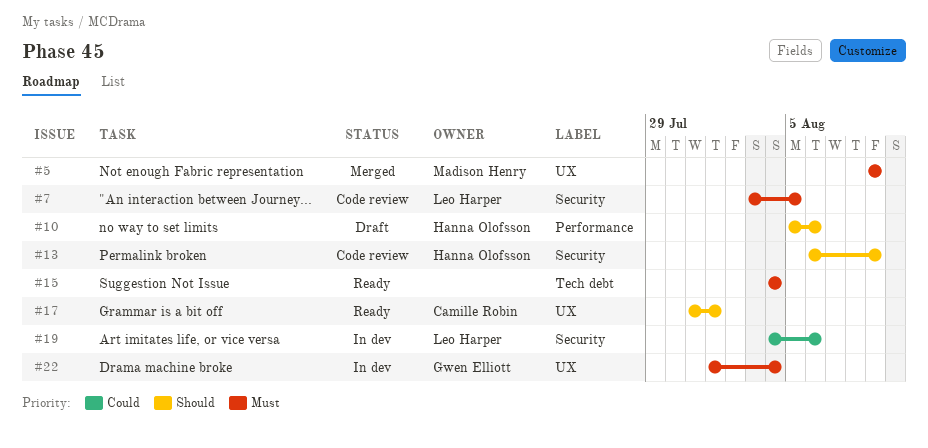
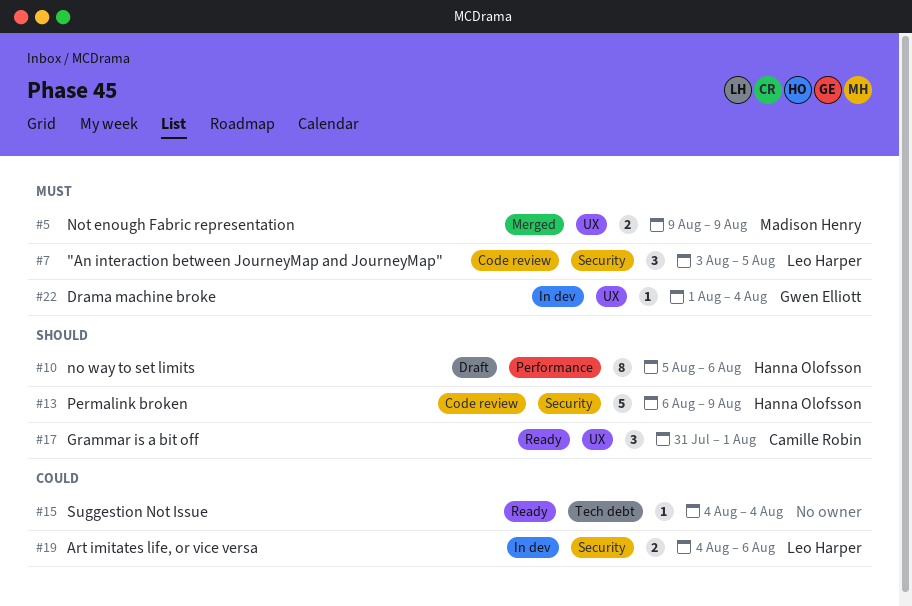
#15, priority: Must -> Could

